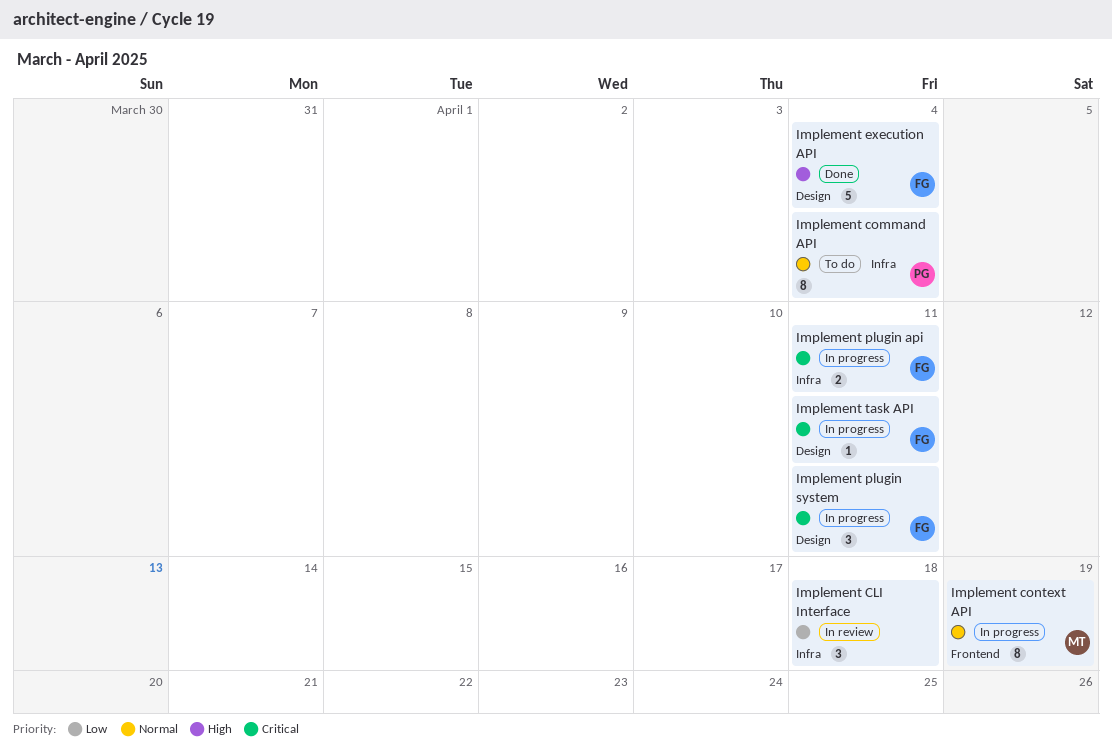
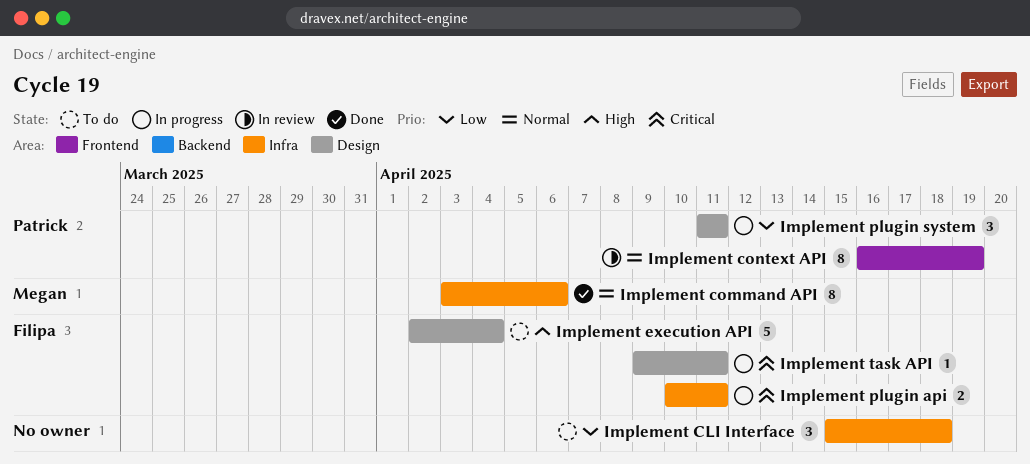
Implement CLI Interface, status: In review -> To do
Implement command API, status: To do -> Done
Implement command API, owner: Patrick -> Megan
Implement command API, due: Apr 4 -> Apr 6
Implement context API, status: In progress -> In review
Implement context API, owner: Megan -> Patrick
Implement execution API, status: Done -> To do
Implement plugin system, owner: Filipa -> Patrick
Implement plugin system, priority: Critical -> Low

